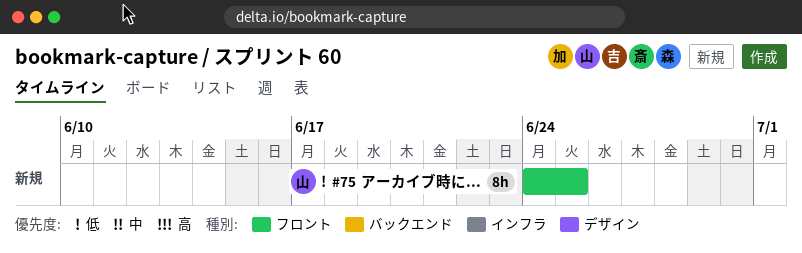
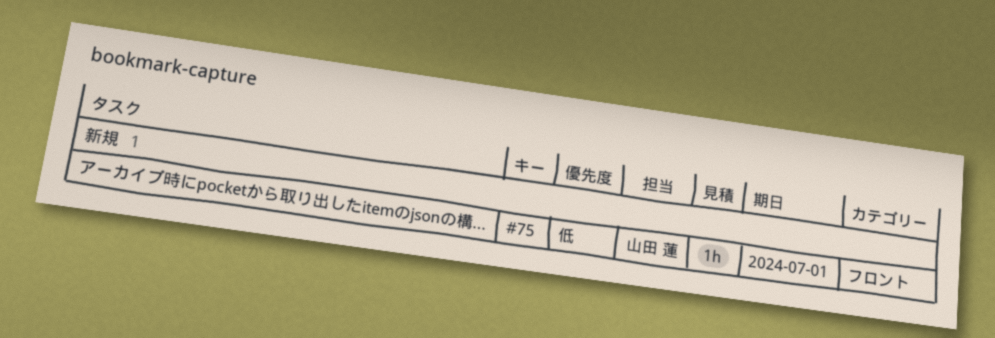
#75, estimate: 8h -> 1h
#75, due: Jun 25 -> Jul 1

